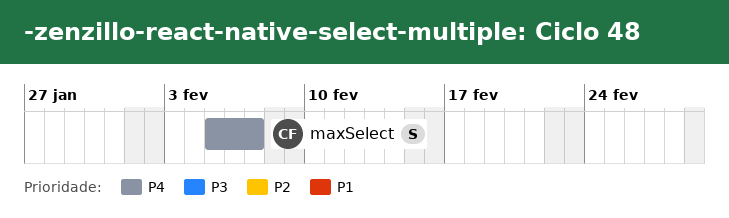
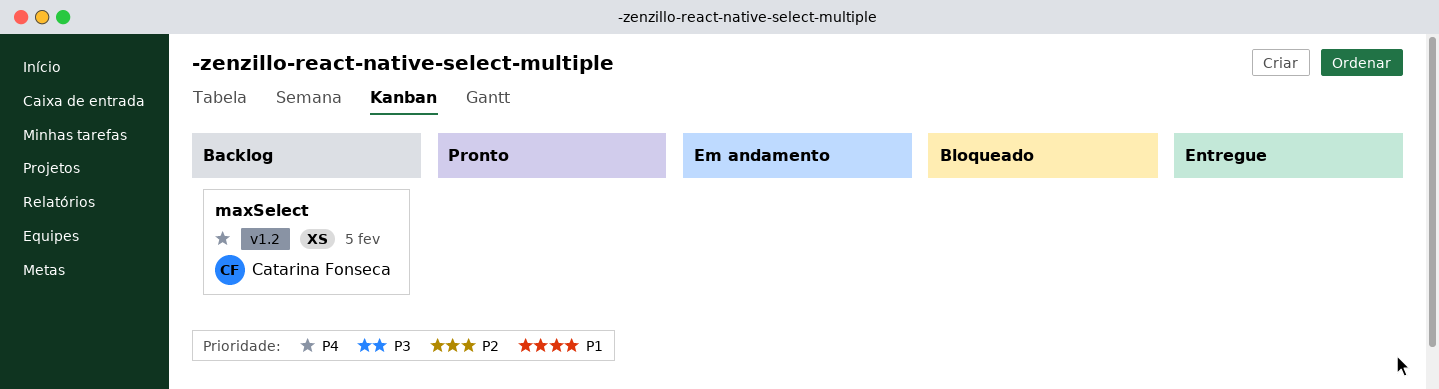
maxSelect, estimate: S -> XS
maxSelect, due: Feb 7 -> Feb 5

